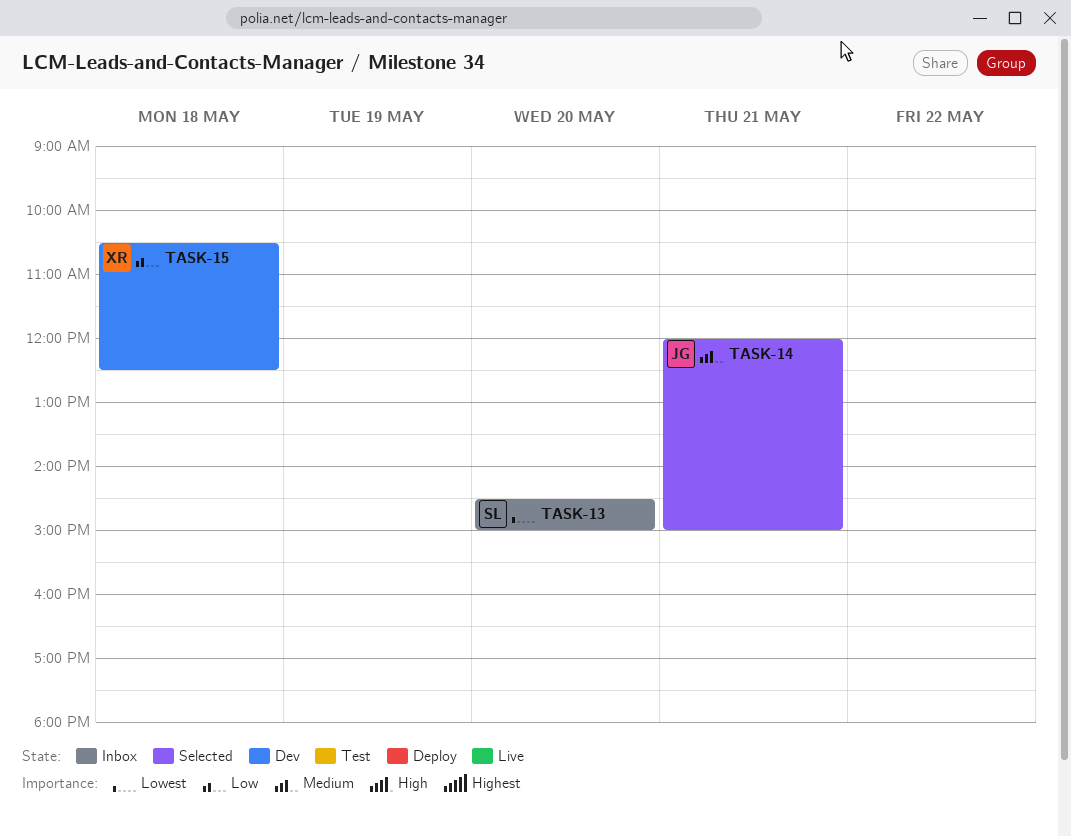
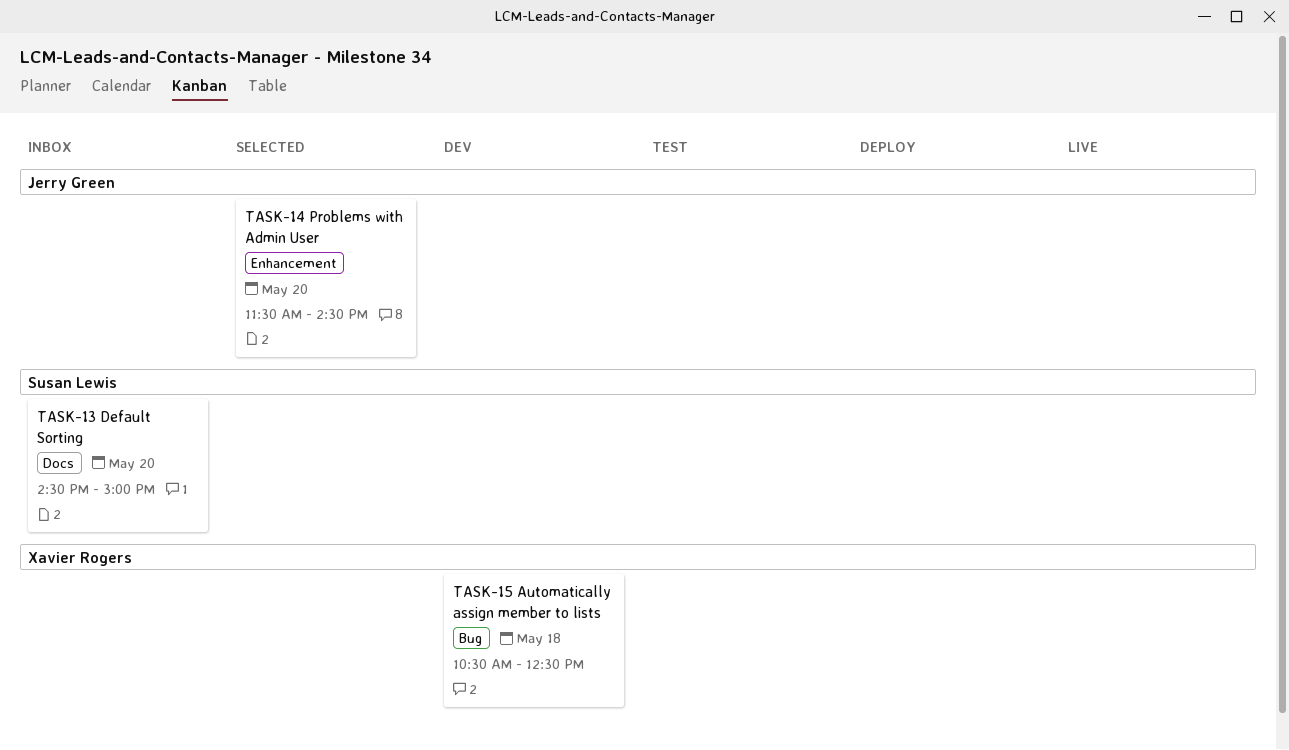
TASK-14, day: May 21 -> May 20
TASK-14, begins: 12:00 -> 11:30
TASK-14, ends: 15:00 -> 14:30

